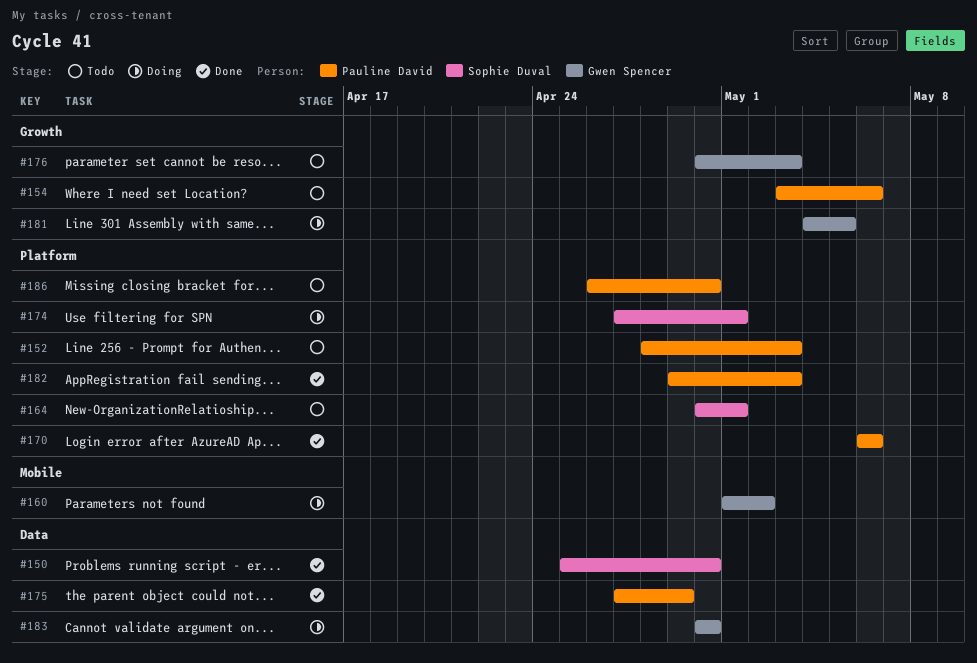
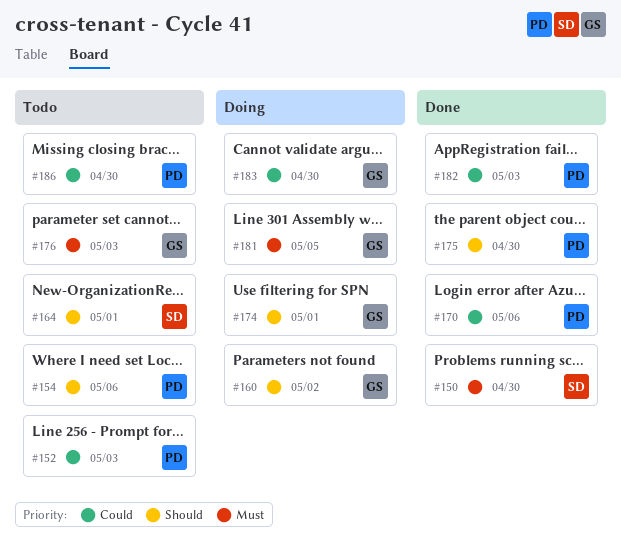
#174, owner: Sophie Duval -> Gwen Spencer
#175, due: Apr 29 -> Apr 30

